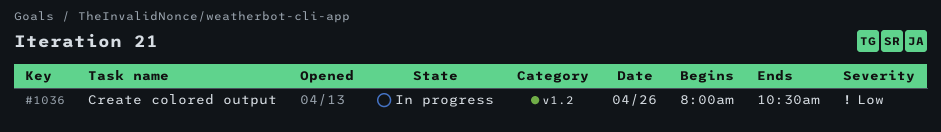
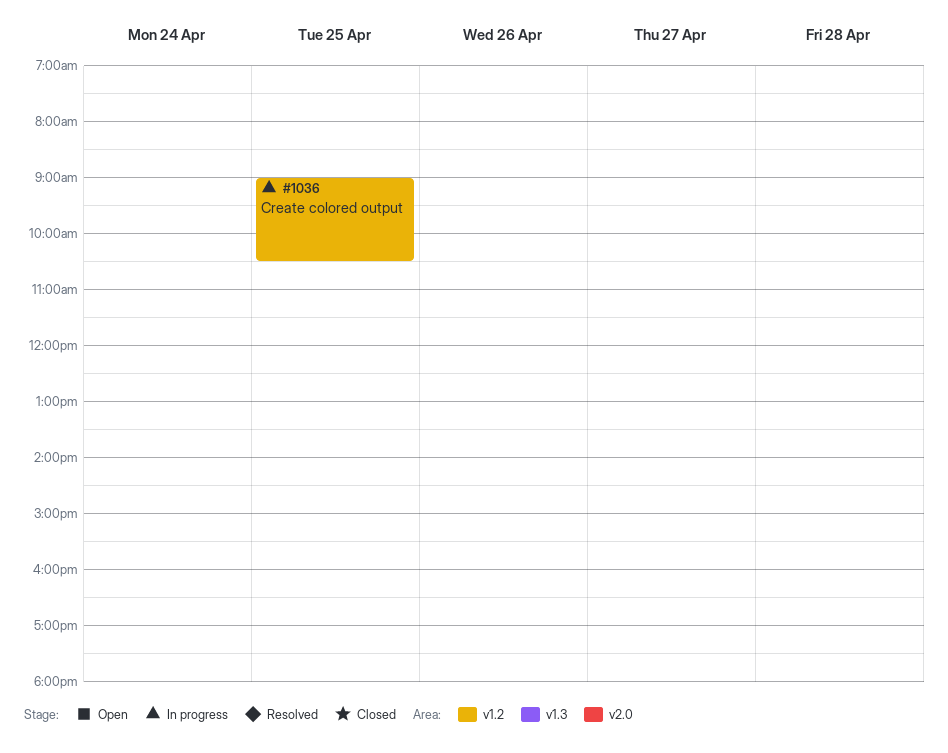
#1036, day: Apr 26 -> Apr 25
#1036, begins: 08:00 -> 09:00

